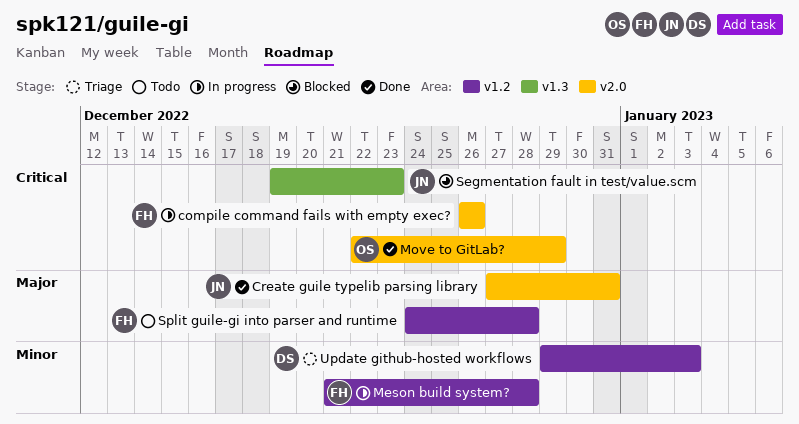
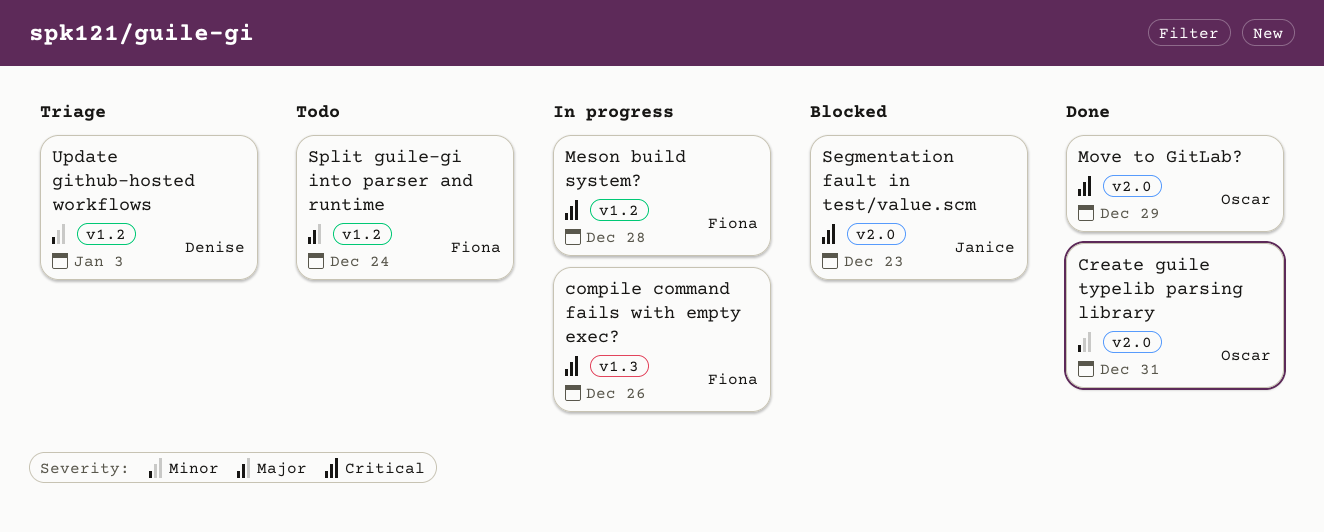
compile command fails with empty exec?, label: v2.0 -> v1.3
Create guile typelib parsing library, owner: Janice -> Oscar
Create guile typelib parsing library, priority: Major -> Minor
Meson build system?, priority: Minor -> Critical
Segmentation fault in test/value.scm, label: v1.3 -> v2.0
Split guile-gi into parser and runtime, due: Dec 28 -> Dec 24

